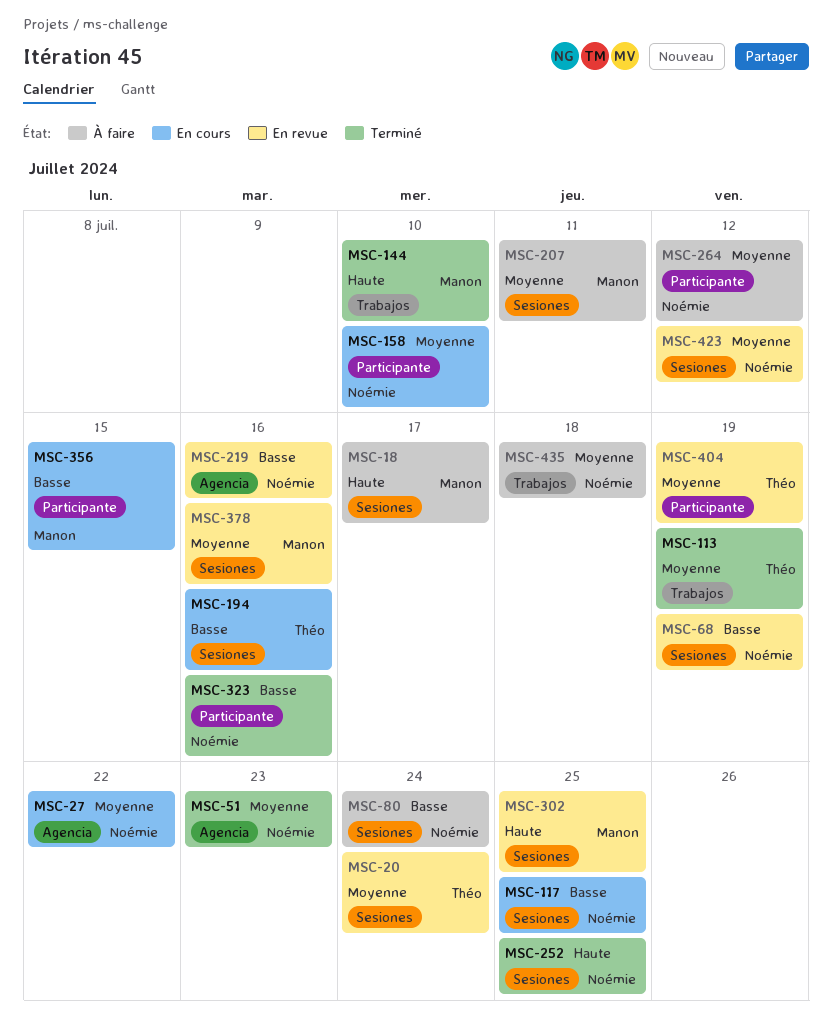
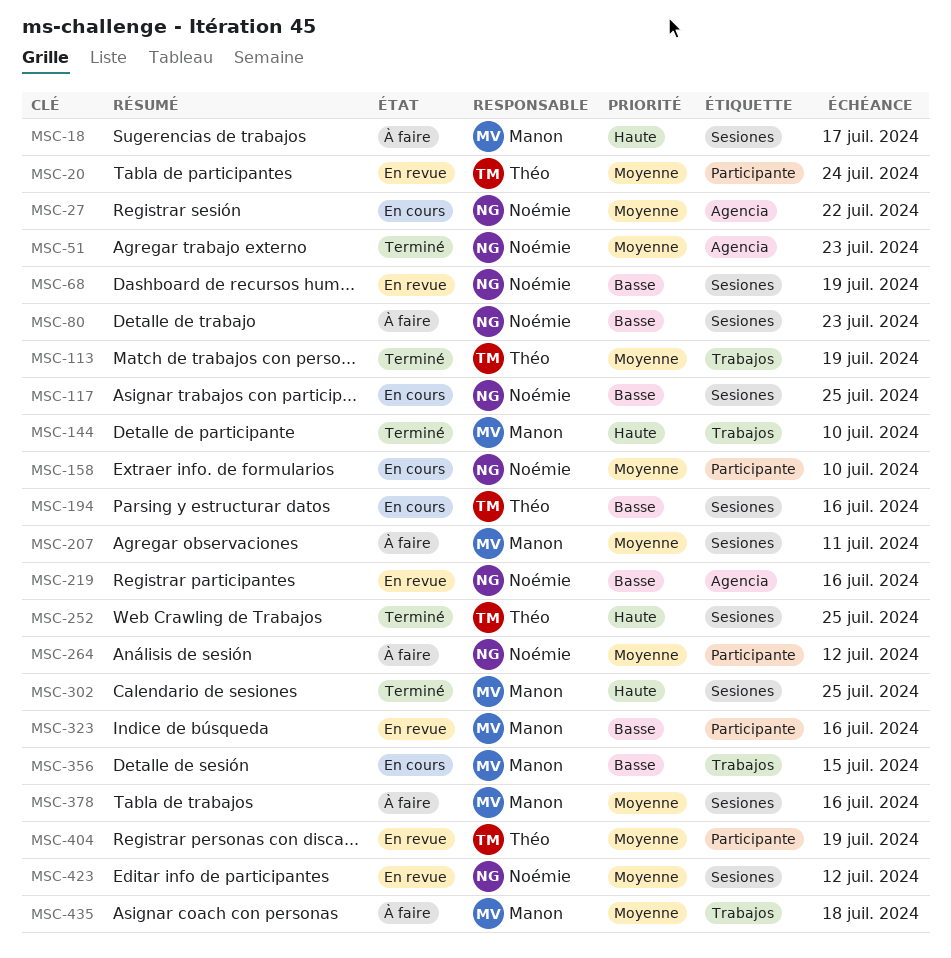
MSC-20, label: Sesiones -> Participante
MSC-80, due: Jul 24 -> Jul 23
MSC-252, owner: Noémie -> Théo
MSC-302, status: En revue -> Terminé
MSC-323, status: Terminé -> En revue
MSC-323, owner: Noémie -> Manon
MSC-356, label: Participante -> Trabajos
MSC-378, status: En revue -> À faire
MSC-435, owner: Noémie -> Manon

